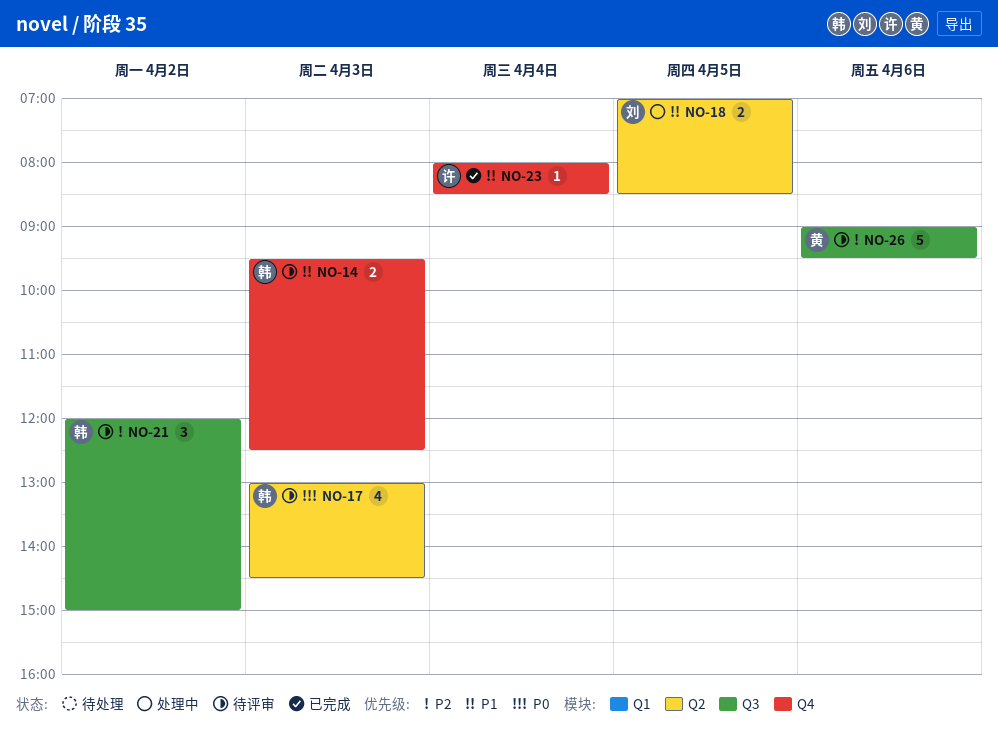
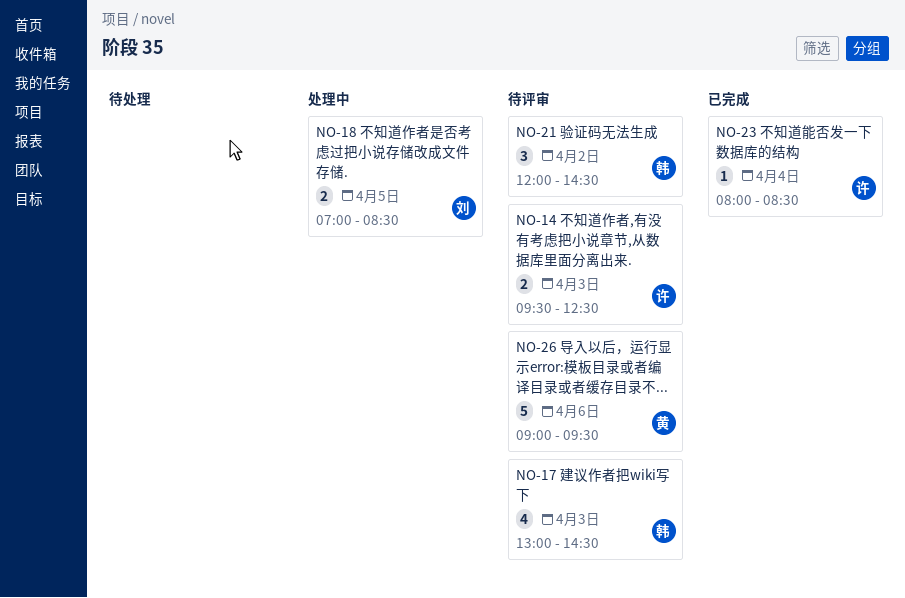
NO-14, owner: 韩 -> 许
NO-21, ends: 15:00 -> 14:30

